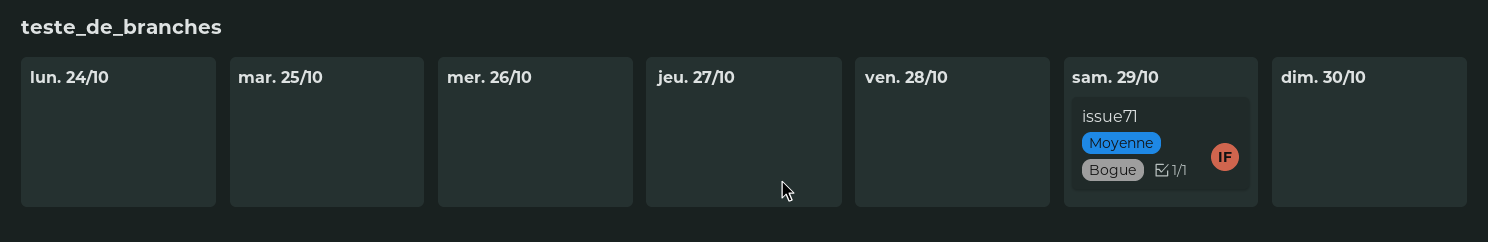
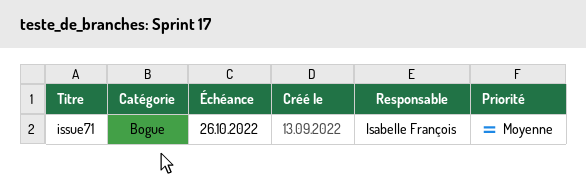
issue71, due: Oct 29 -> Oct 26

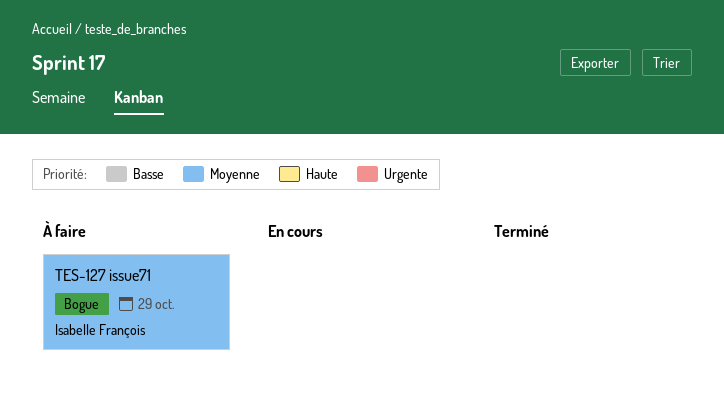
issue71, due: Oct 26 -> Oct 29

